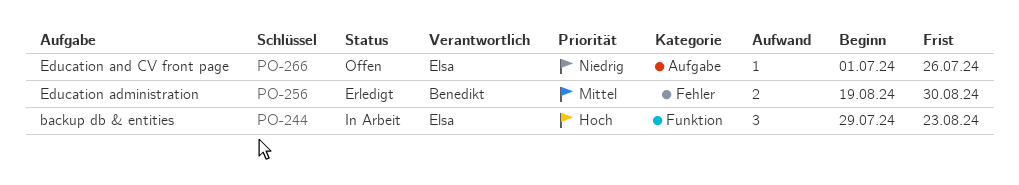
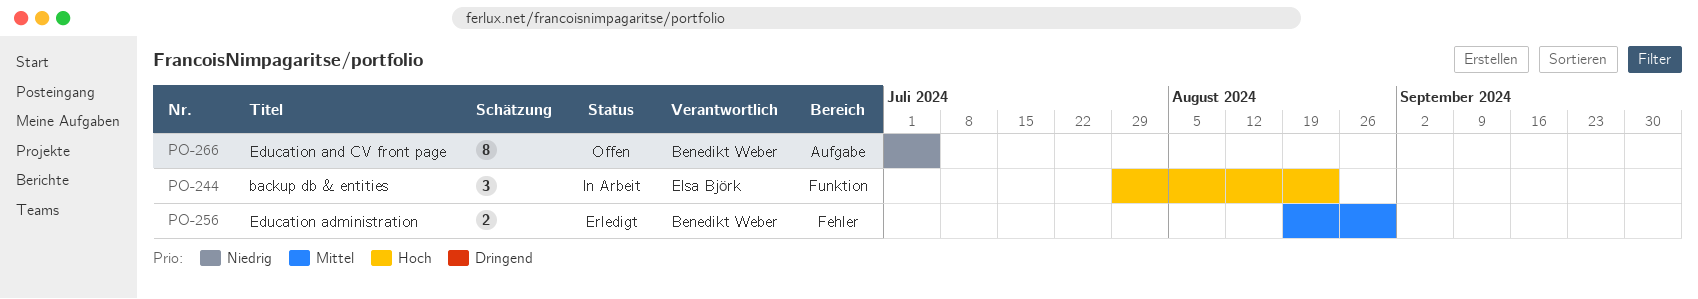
PO-266, owner: Elsa Björk -> Benedikt Weber
PO-266, estimate: 1 -> 8
PO-266, due: Jul 26 -> Jul 5

